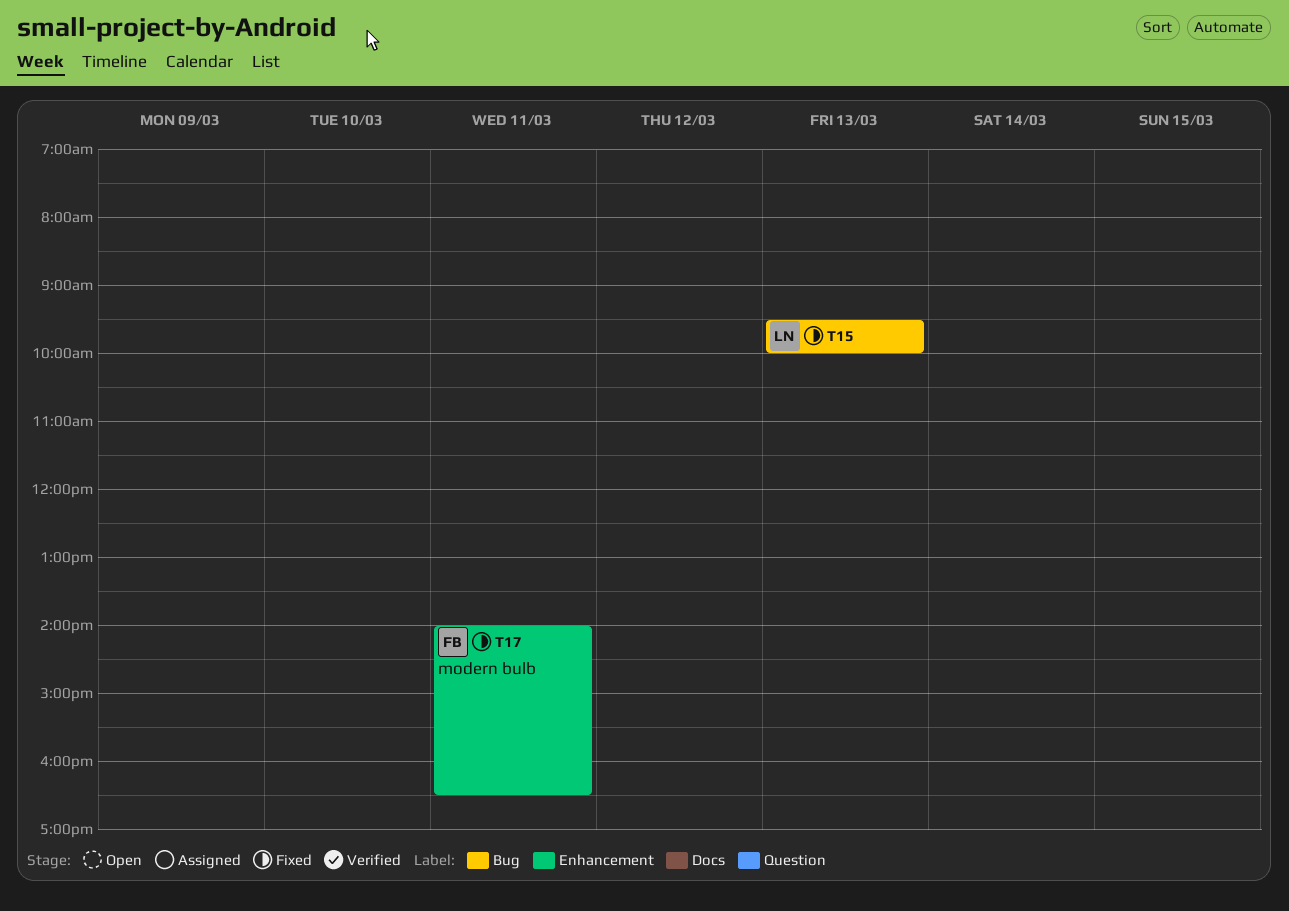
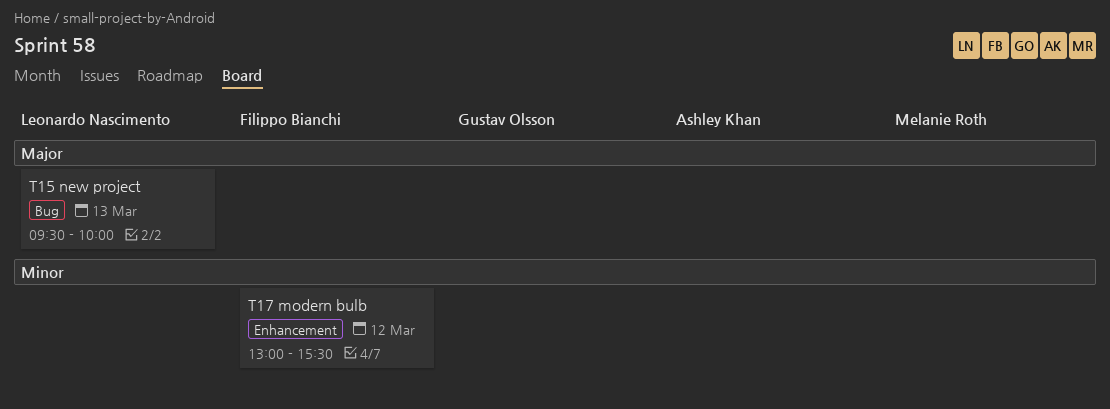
T17, day: Mar 11 -> Mar 12
T17, begins: 14:00 -> 13:00
T17, ends: 16:30 -> 15:30

